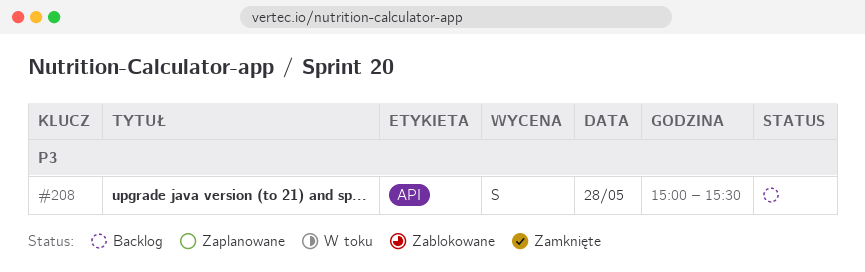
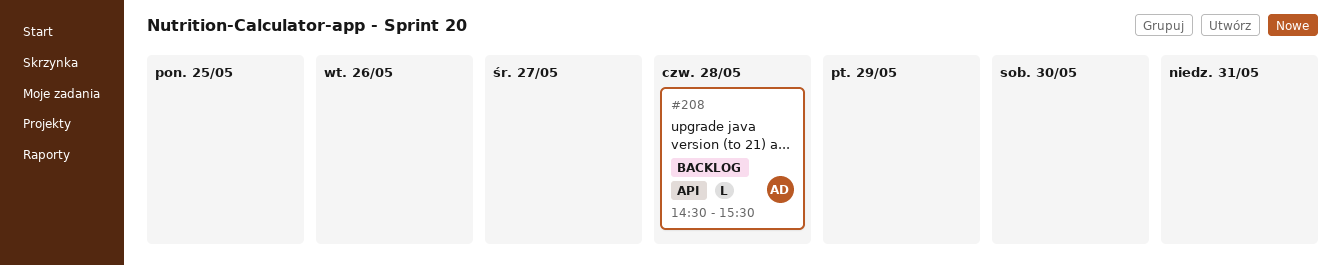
#208, estimate: S -> L
#208, begins: 15:00 -> 14:30

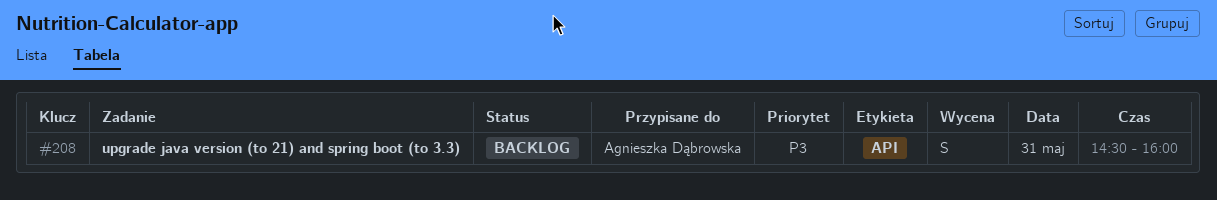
#208, estimate: L -> S
#208, day: May 28 -> May 31
#208, ends: 15:30 -> 16:00

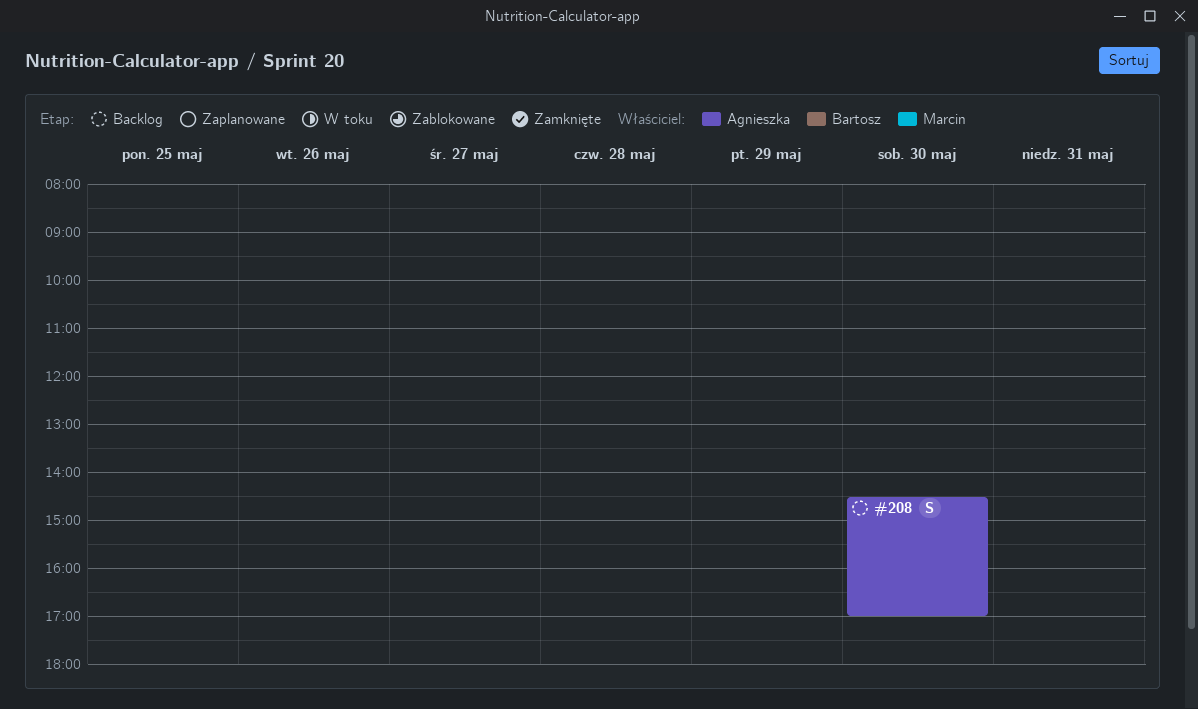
#208, day: May 31 -> May 30
#208, ends: 16:00 -> 17:00

